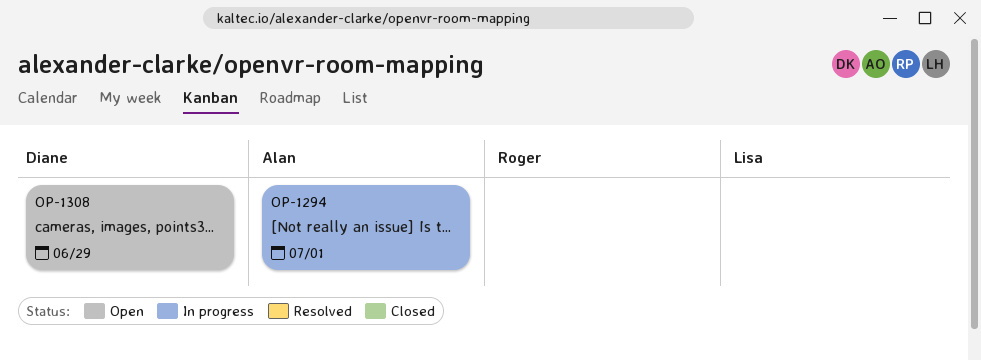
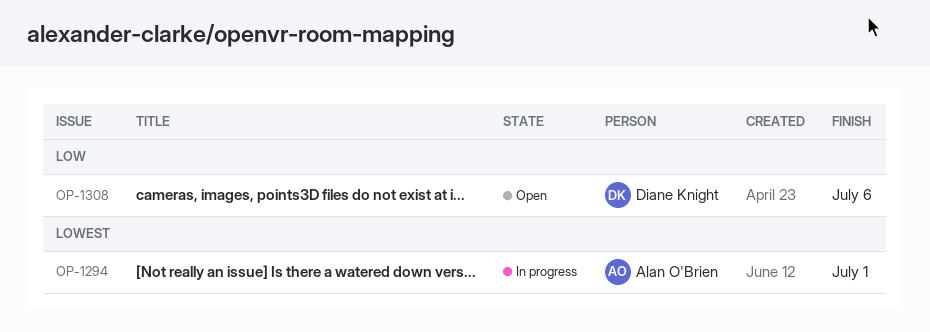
OP-1308, due: Jun 29 -> Jul 6

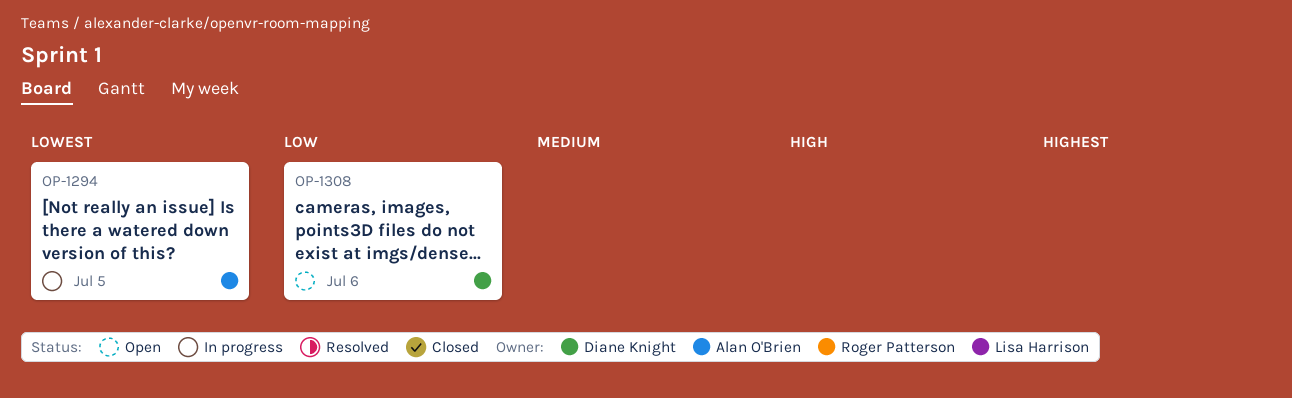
OP-1294, due: Jul 1 -> Jul 5

